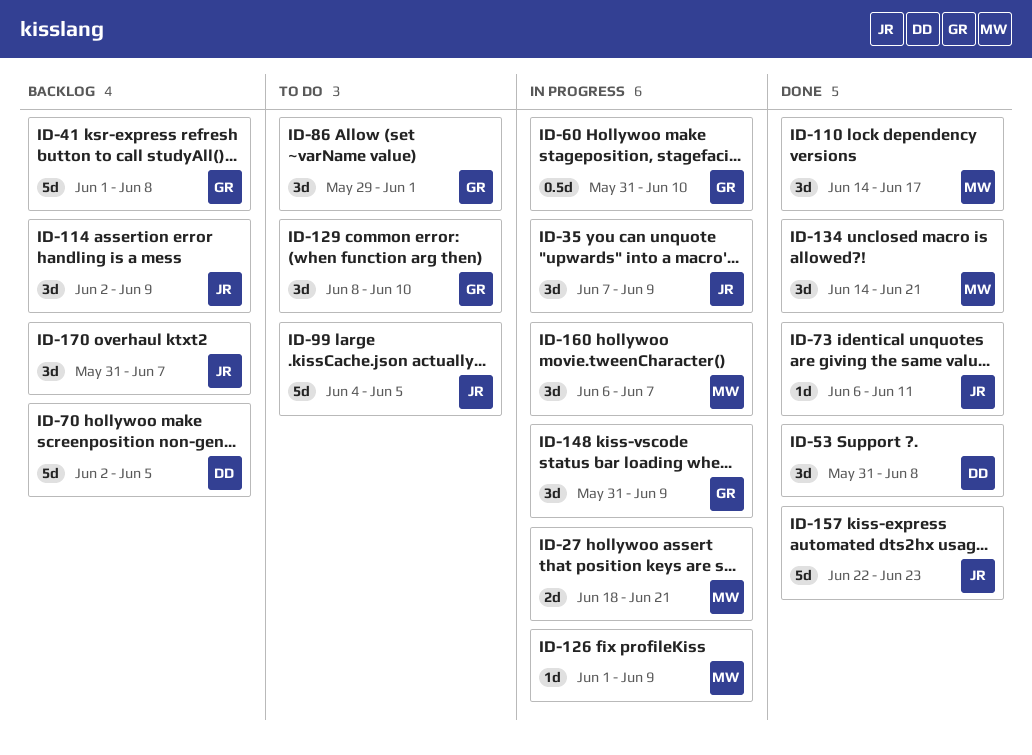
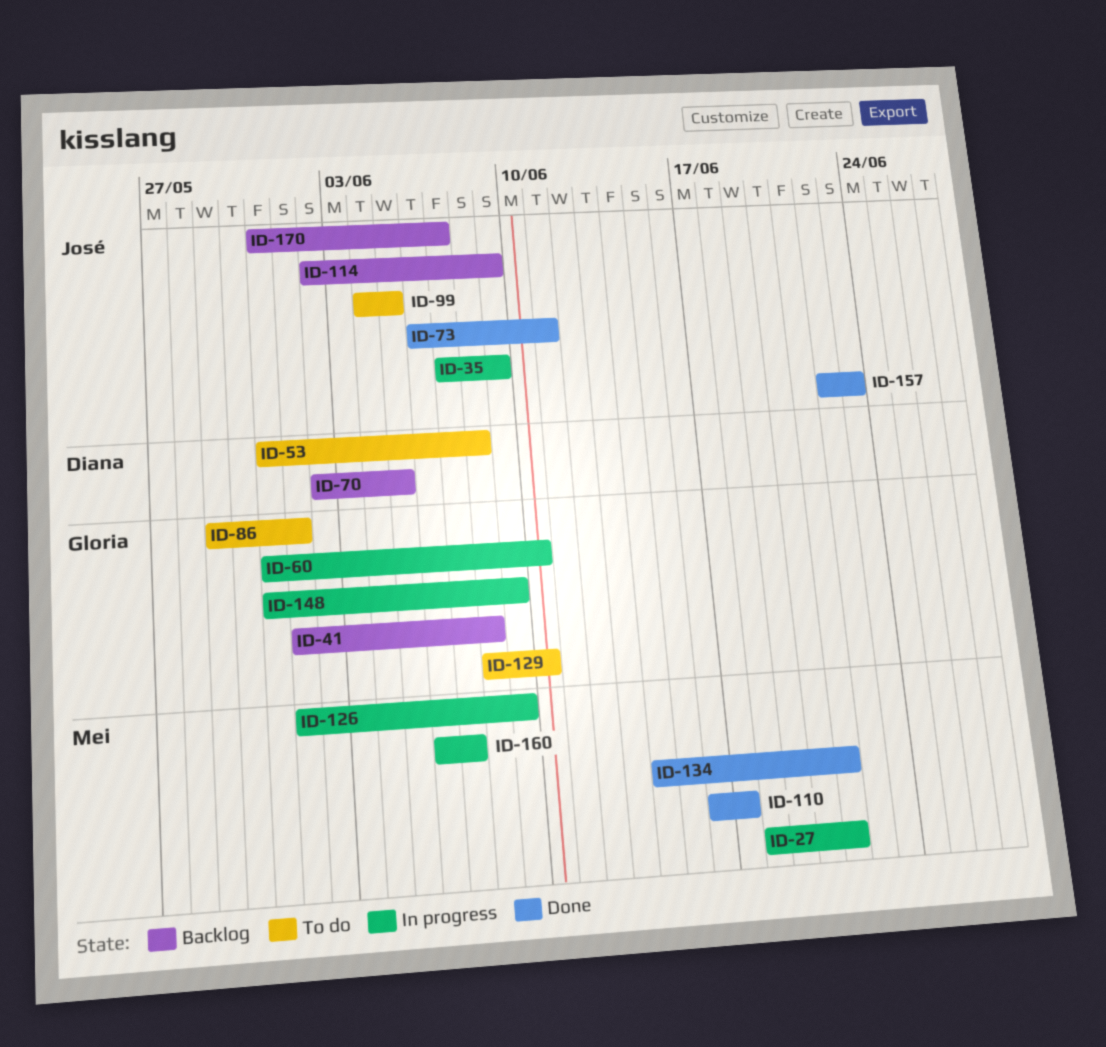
ID-53, status: Done -> To do
ID-110, start: Jun 14 -> Jun 16

